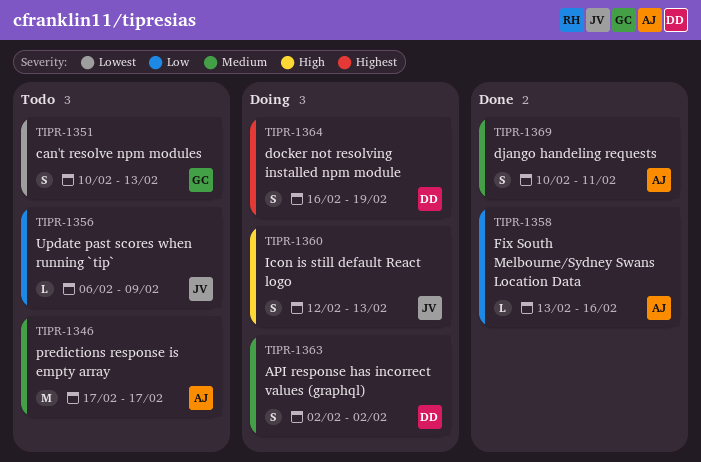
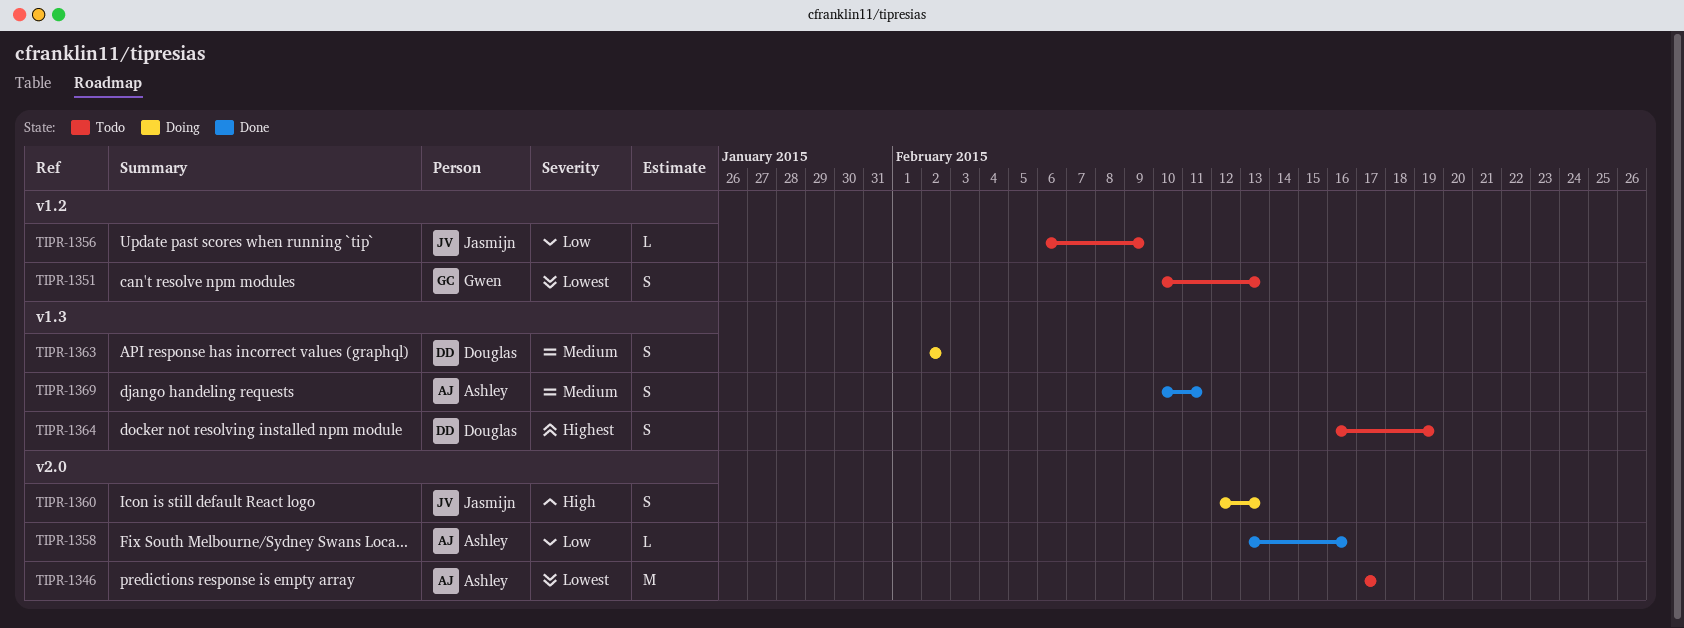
TIPR-1346, priority: Medium -> Lowest
TIPR-1364, status: Doing -> Todo

